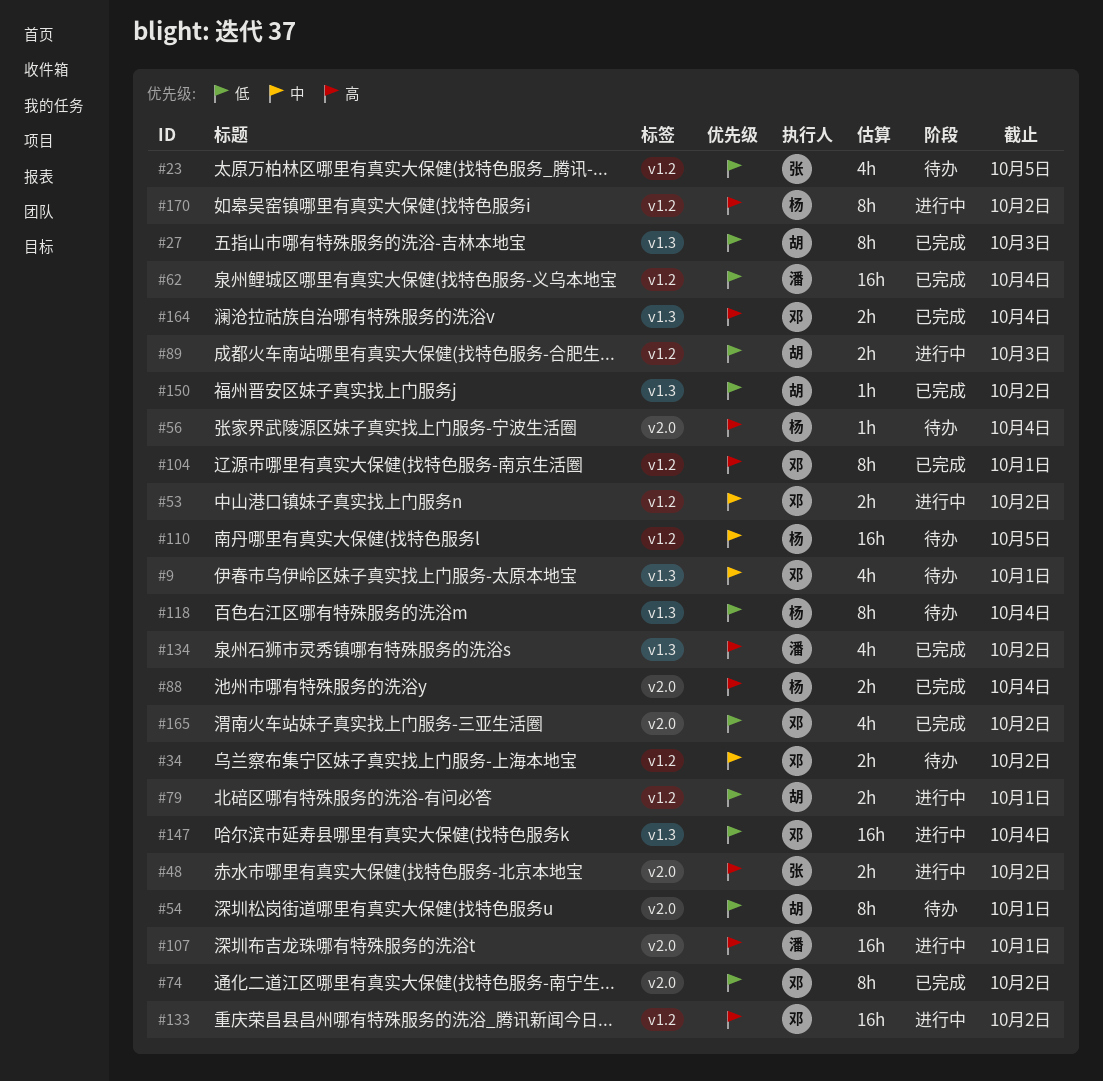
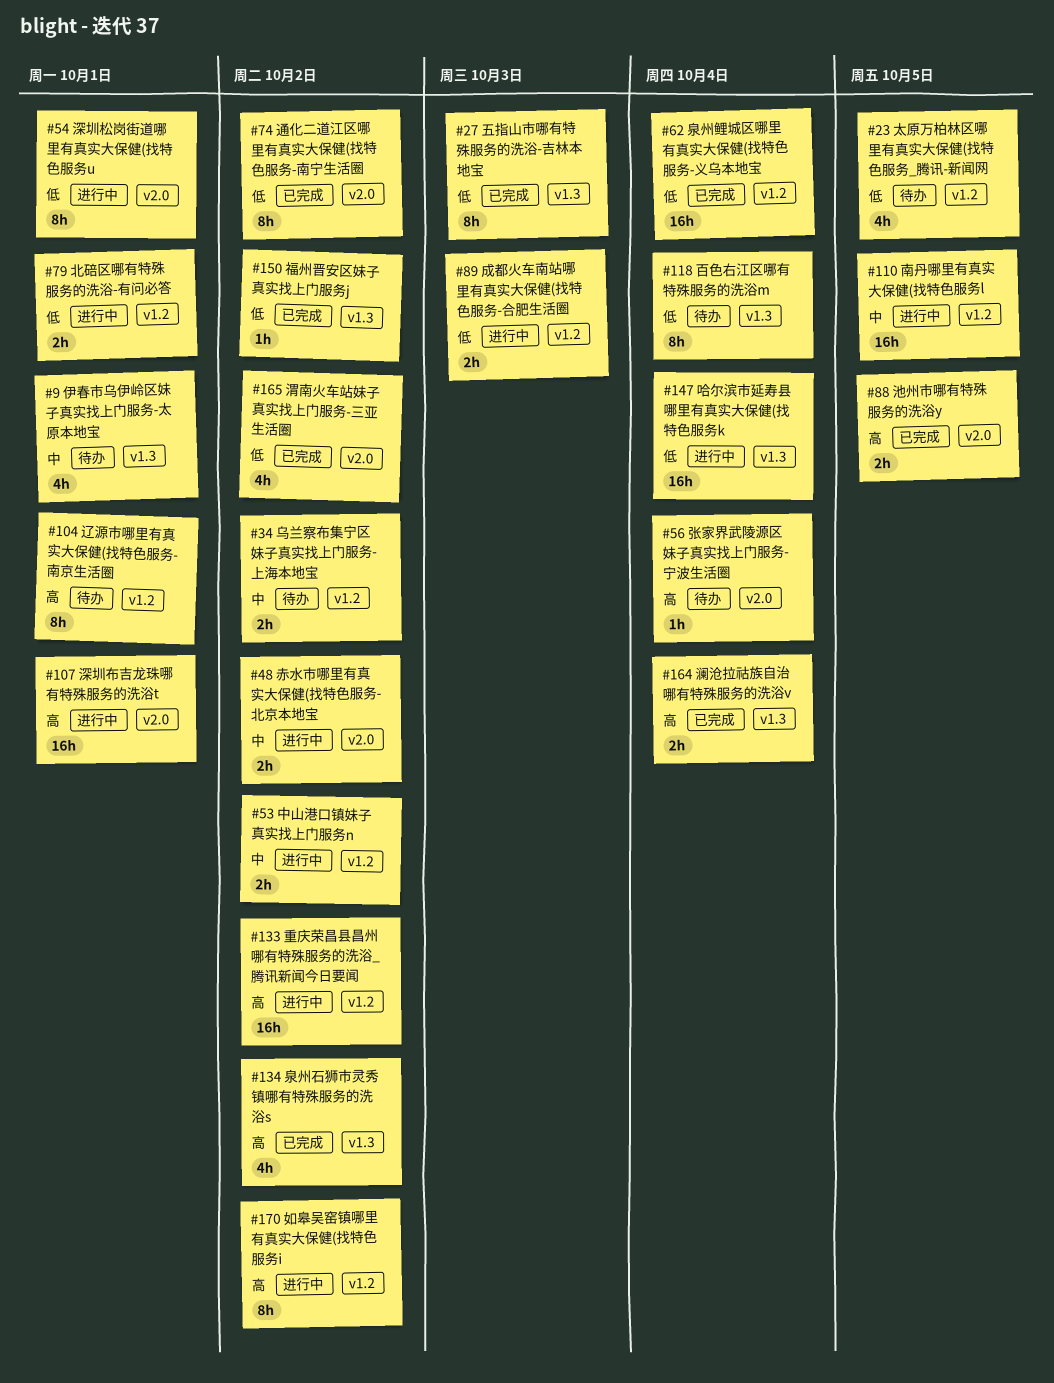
#48, priority: 高 -> 中
#54, status: 待办 -> 进行中
#88, due: Oct 4 -> Oct 5
#104, status: 已完成 -> 待办
#110, status: 待办 -> 进行中

